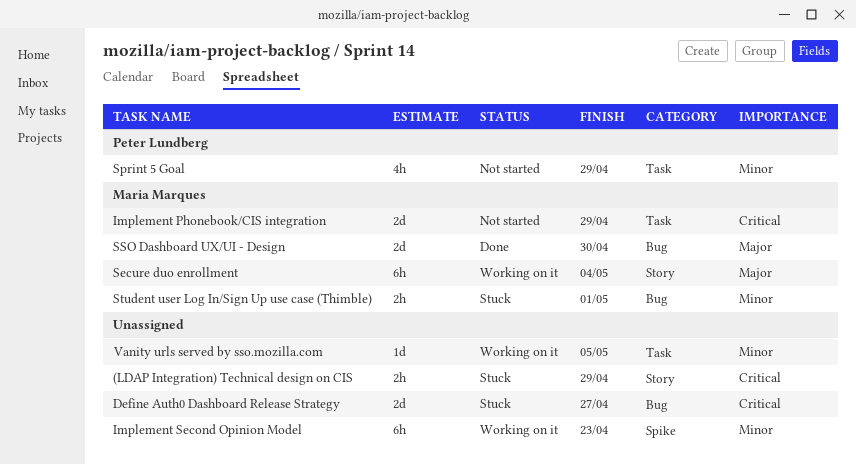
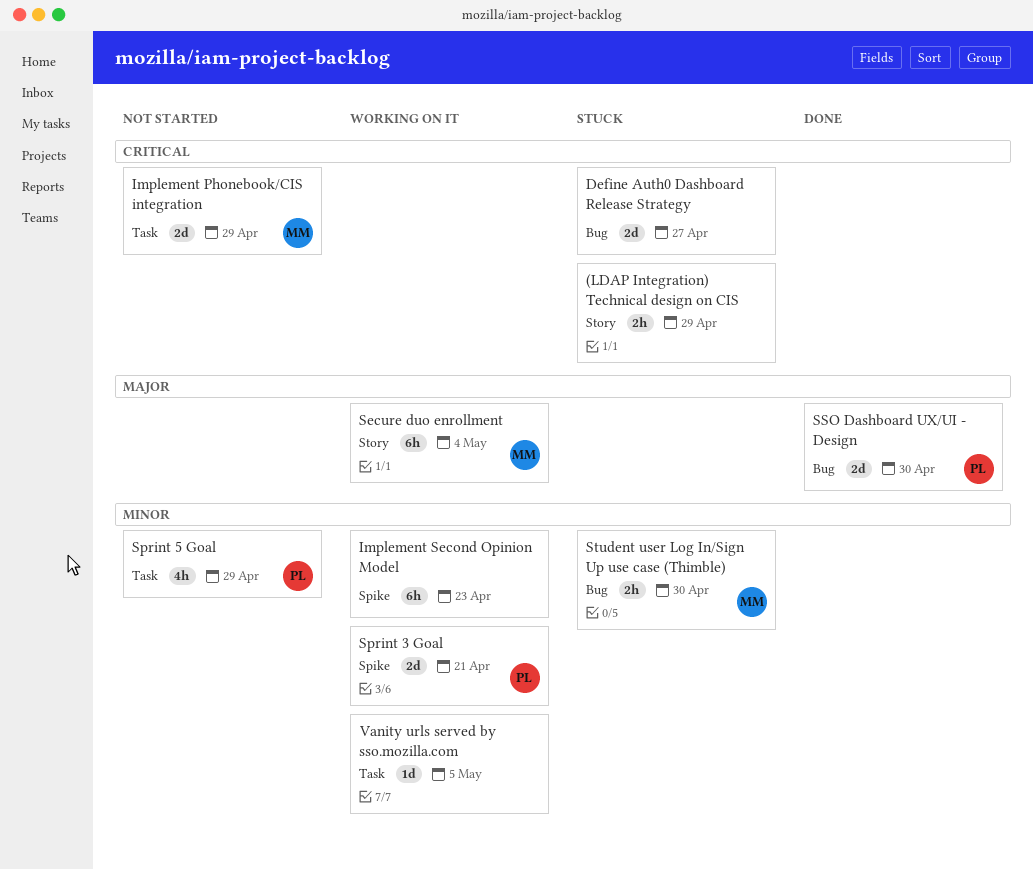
Sprint 3 Goal: none -> present
SSO Dashboard UX/UI - Design, owner: Maria Marques -> Peter Lundberg
Student user Log In/Sign Up use case (Thimble), due: May 1 -> Apr 30

